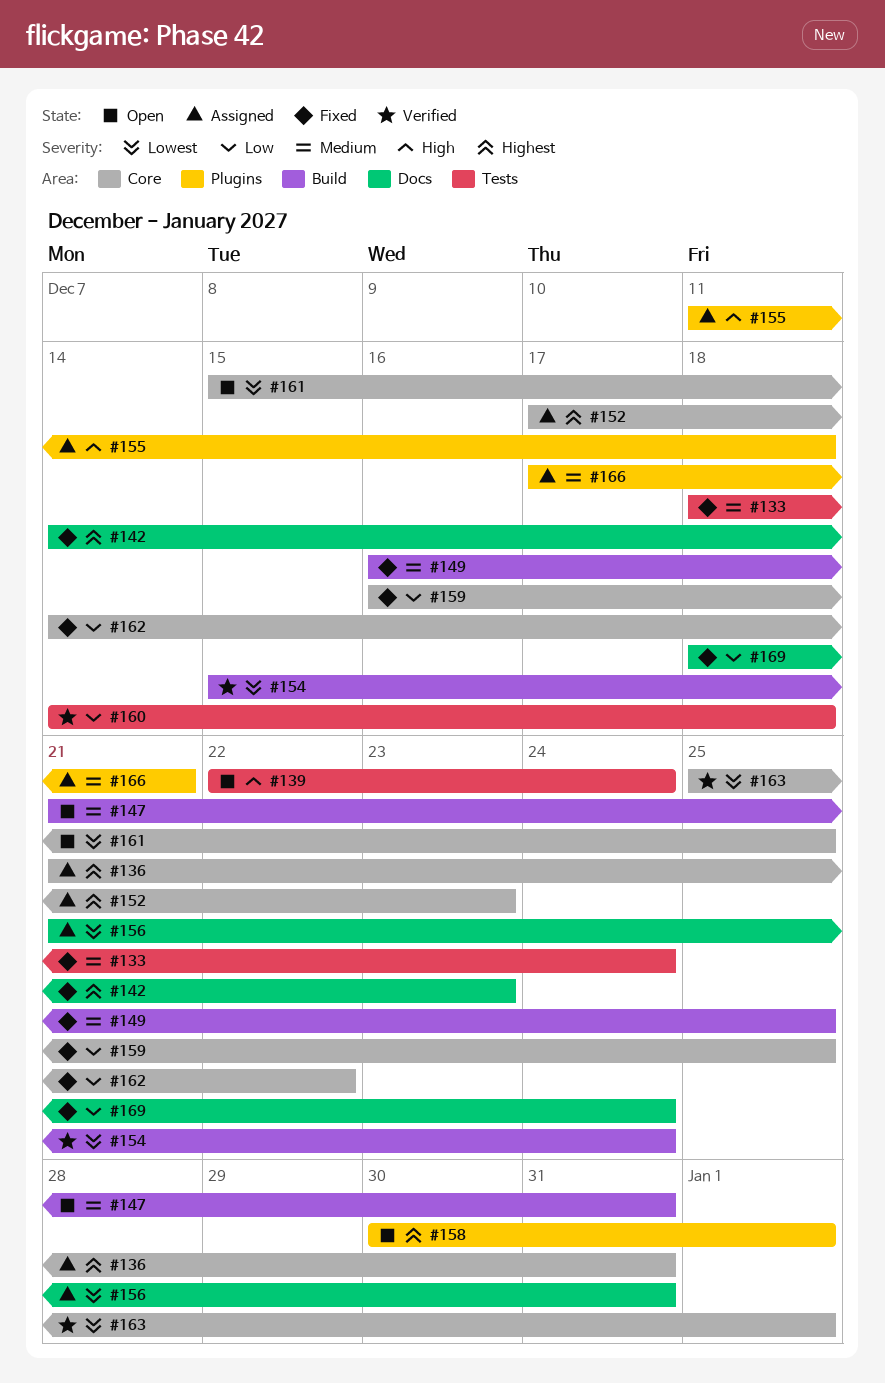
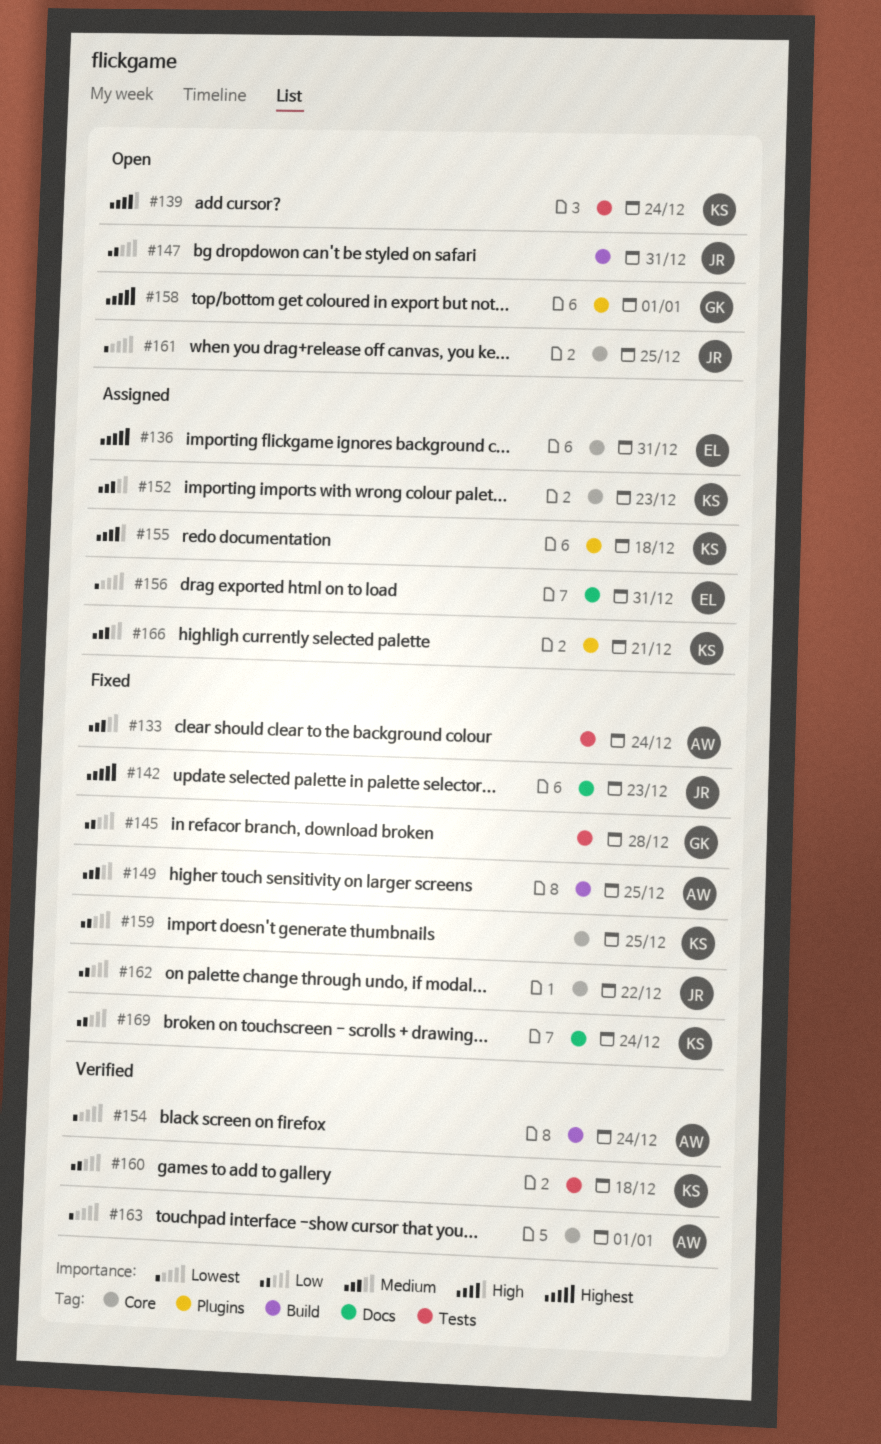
#145: none -> present
#147, priority: Medium -> Low
#152, priority: Highest -> Medium

